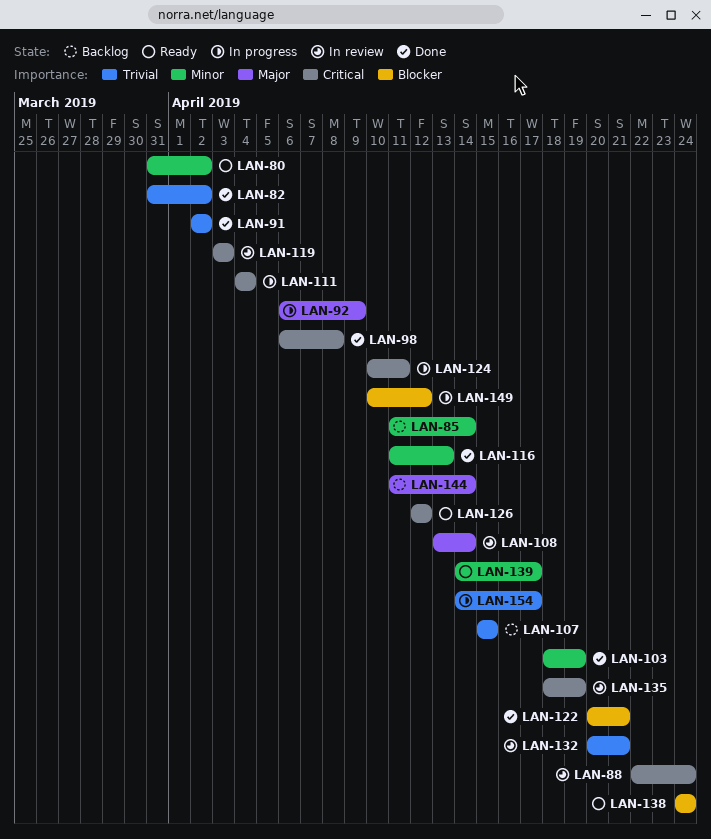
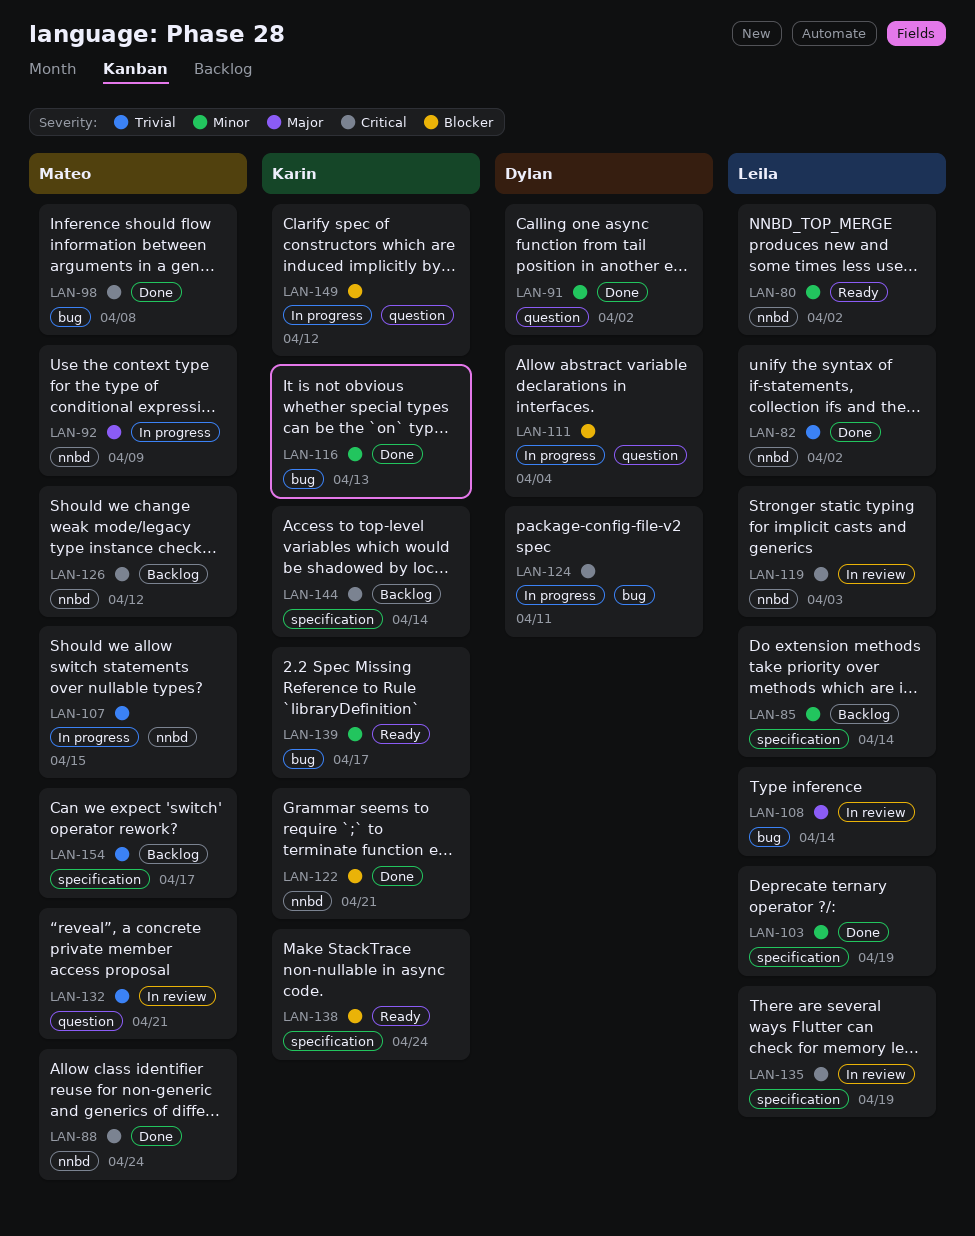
LAN-88, status: In review -> Done
LAN-91, priority: Trivial -> Minor
LAN-107, status: Backlog -> In progress
LAN-111, priority: Critical -> Blocker
LAN-126, status: Ready -> Backlog
LAN-144, priority: Major -> Critical
LAN-154, status: In progress -> Backlog

